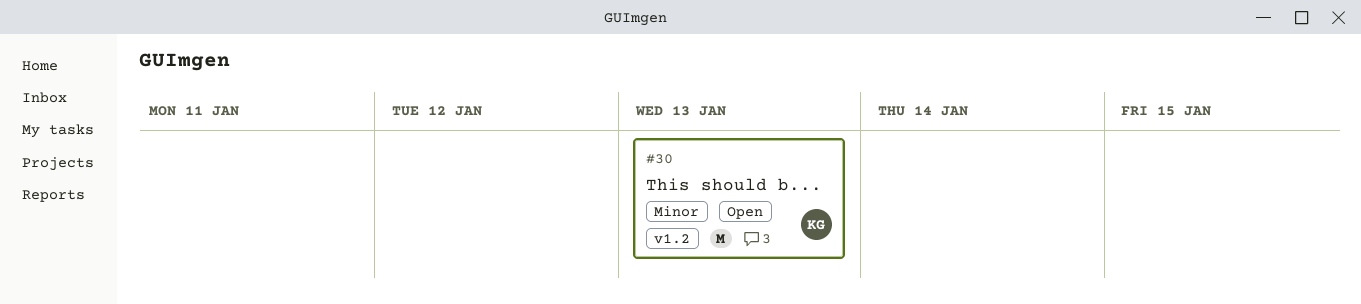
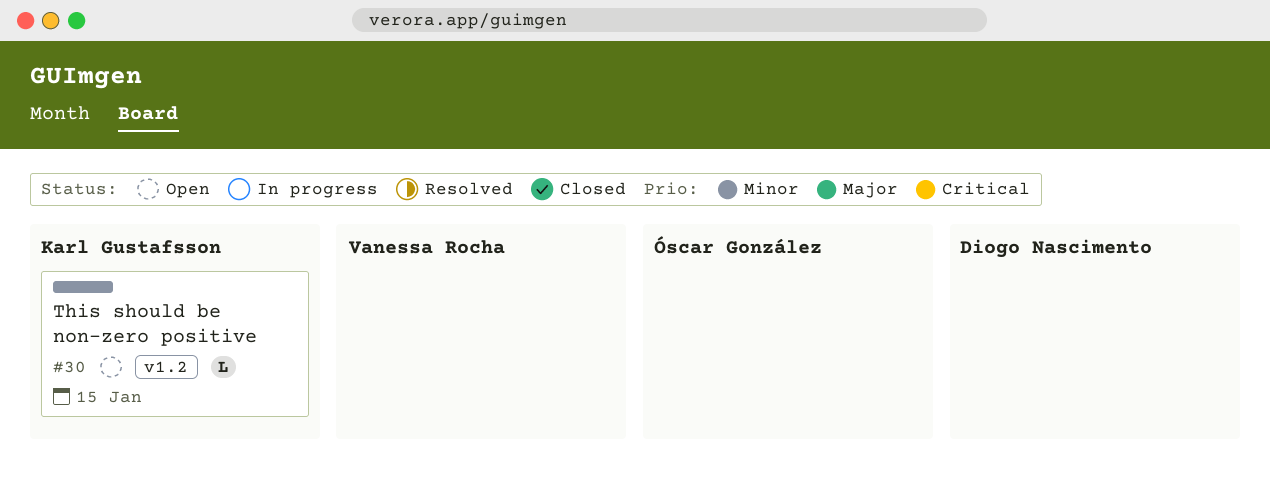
#30, estimate: M -> L
#30, due: Jan 13 -> Jan 15

